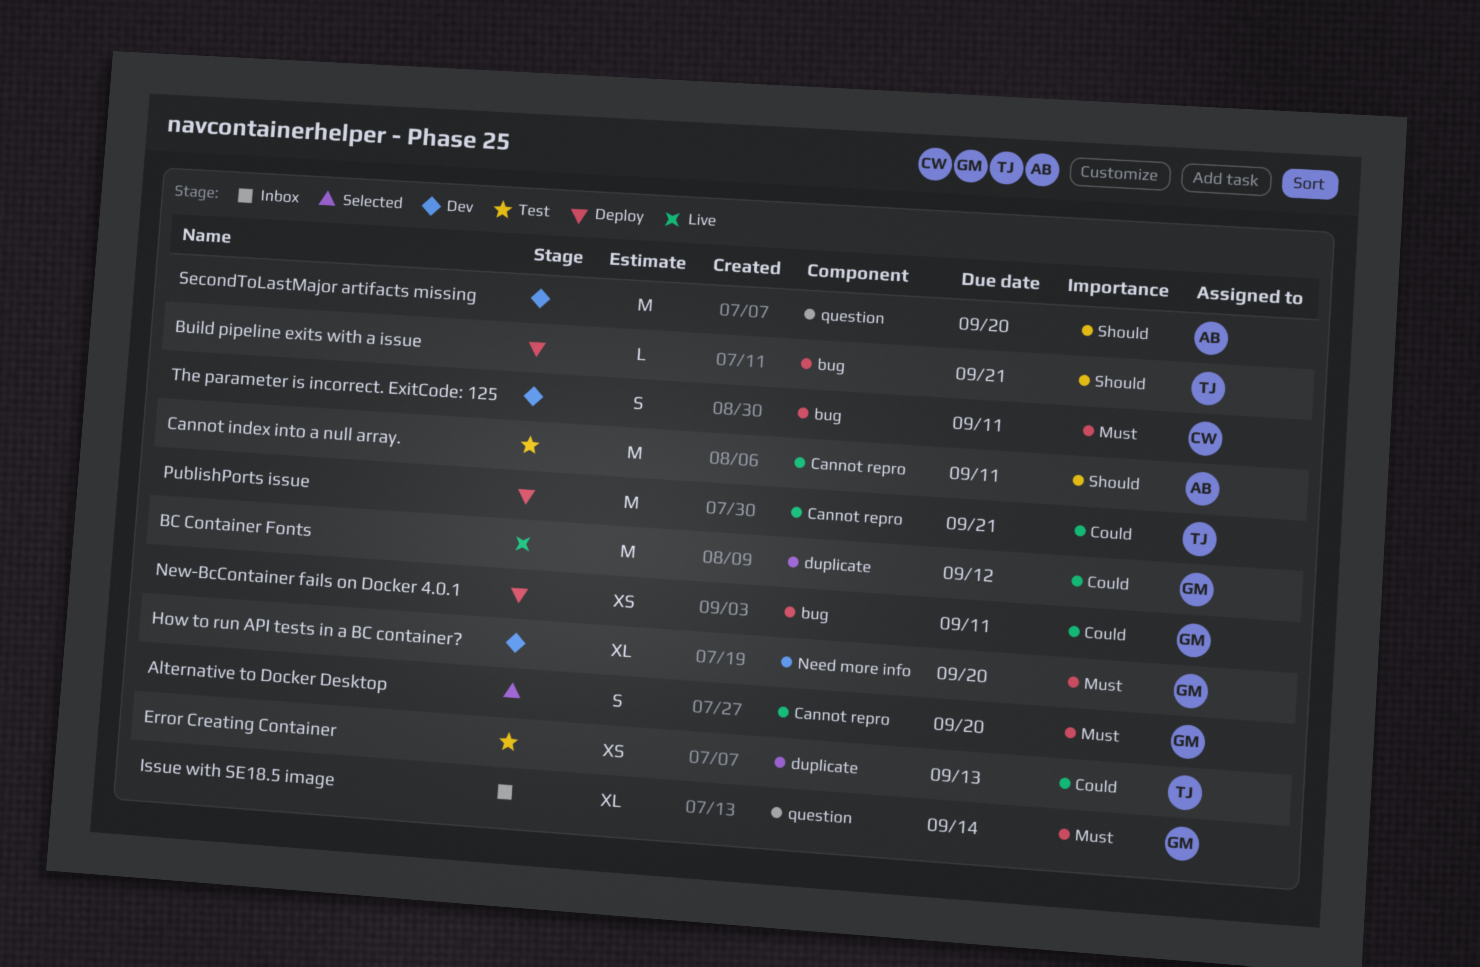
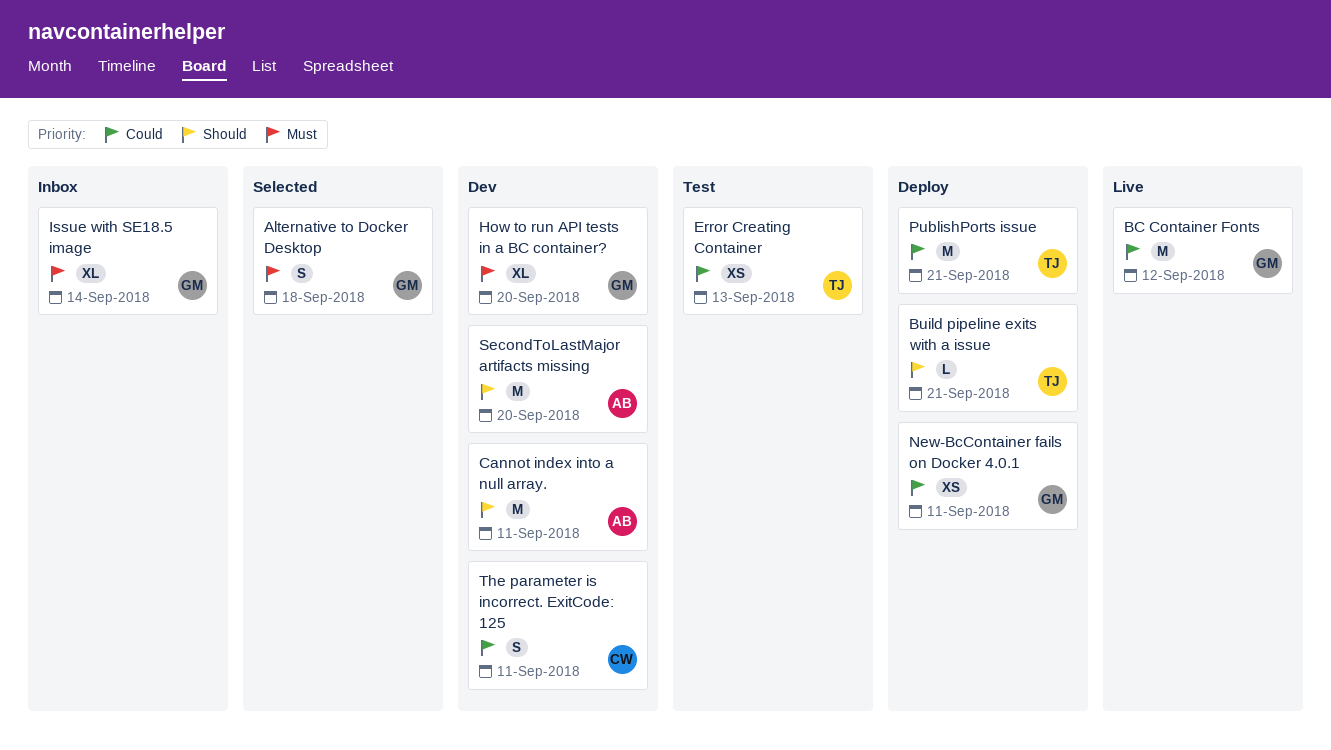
Alternative to Docker Desktop, due: Sep 20 -> Sep 18
Cannot index into a null array., status: Test -> Dev
The parameter is incorrect. ExitCode: 125, priority: Must -> Could

